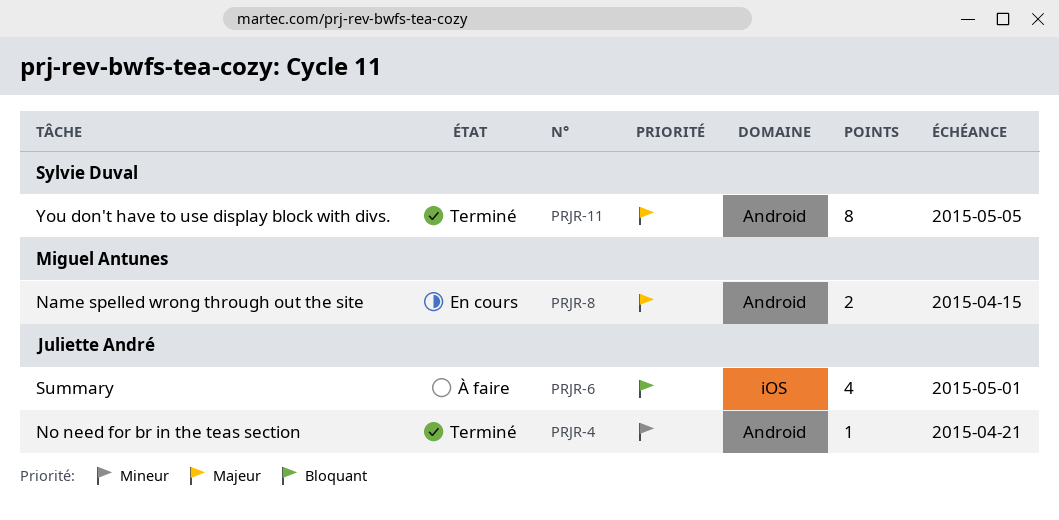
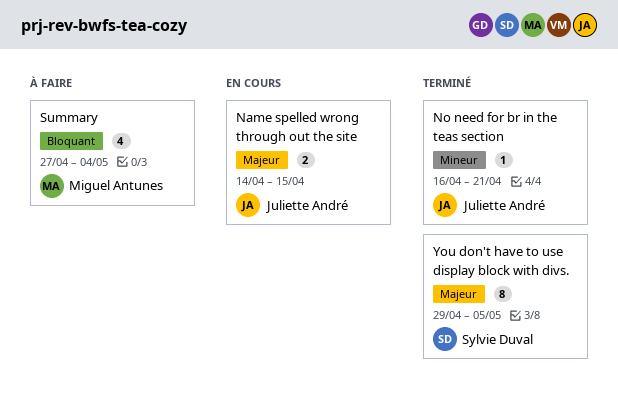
Name spelled wrong through out the site, owner: Miguel Antunes -> Juliette André
Summary, owner: Juliette André -> Miguel Antunes
Summary, due: May 1 -> May 4

